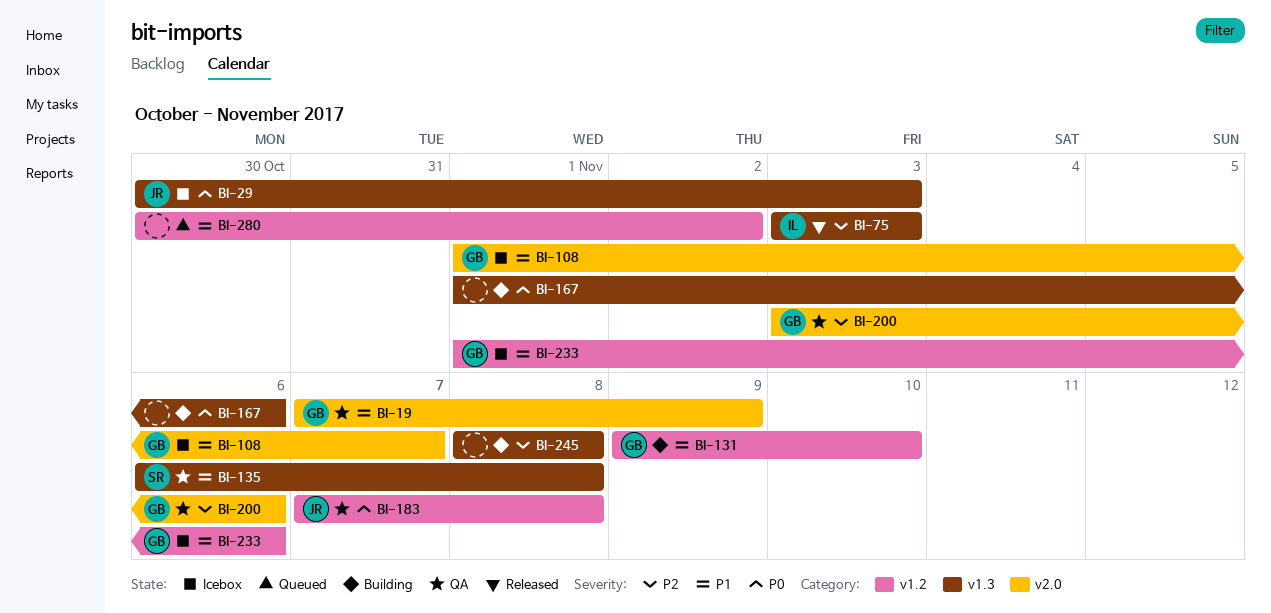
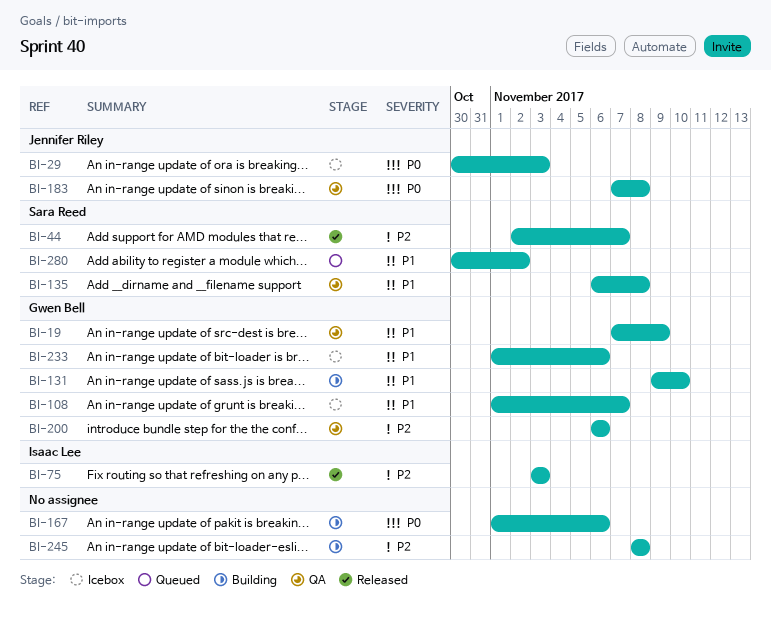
BI-44: none -> present
BI-200, start: Nov 3 -> Nov 6
BI-280, owner: none -> Sara Reed

